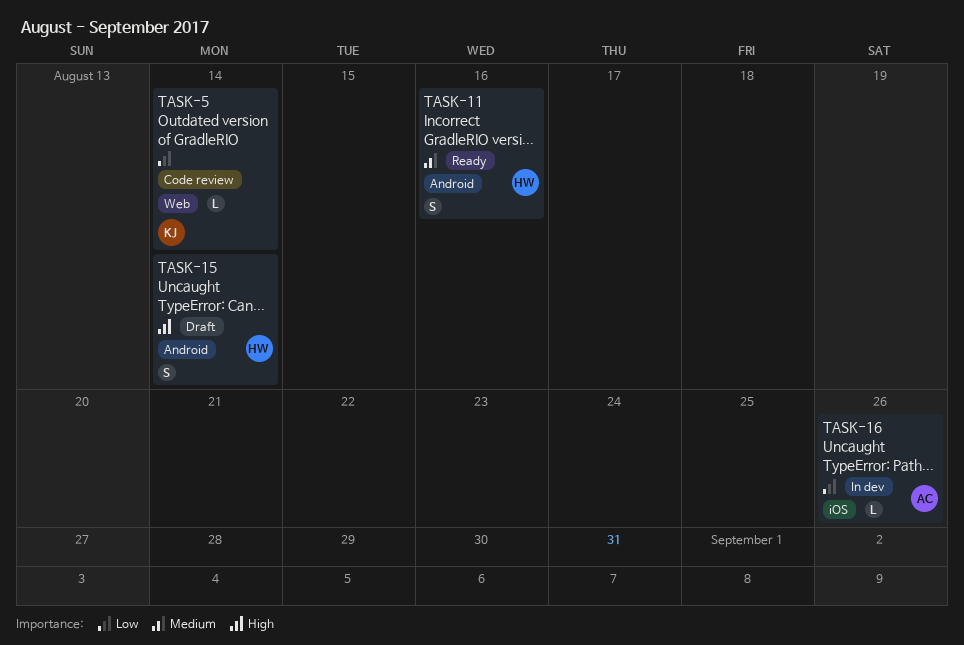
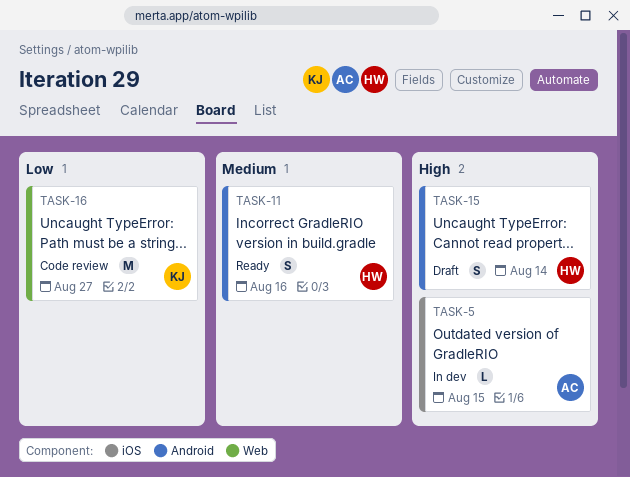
TASK-5, status: Code review -> In dev
TASK-5, owner: KJ -> AC
TASK-5, priority: Low -> High
TASK-5, label: Web -> iOS
TASK-5, due: Aug 14 -> Aug 15
TASK-16, status: In dev -> Code review
TASK-16, owner: AC -> KJ
TASK-16, label: iOS -> Web
TASK-16, estimate: L -> M
TASK-16, due: Aug 26 -> Aug 27

